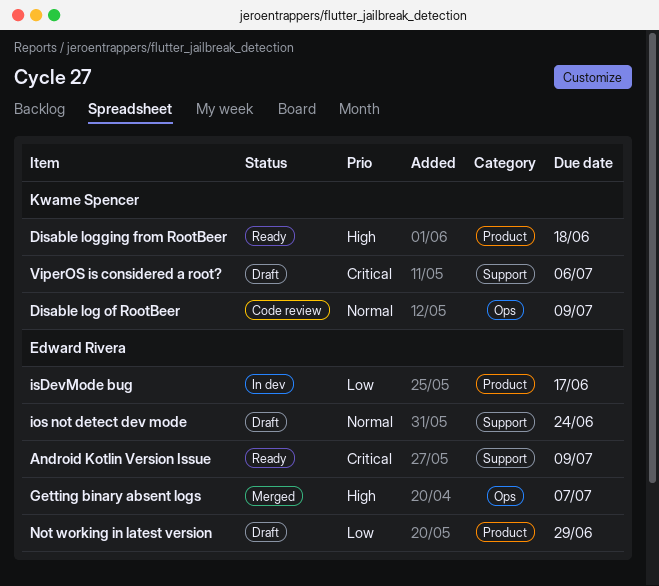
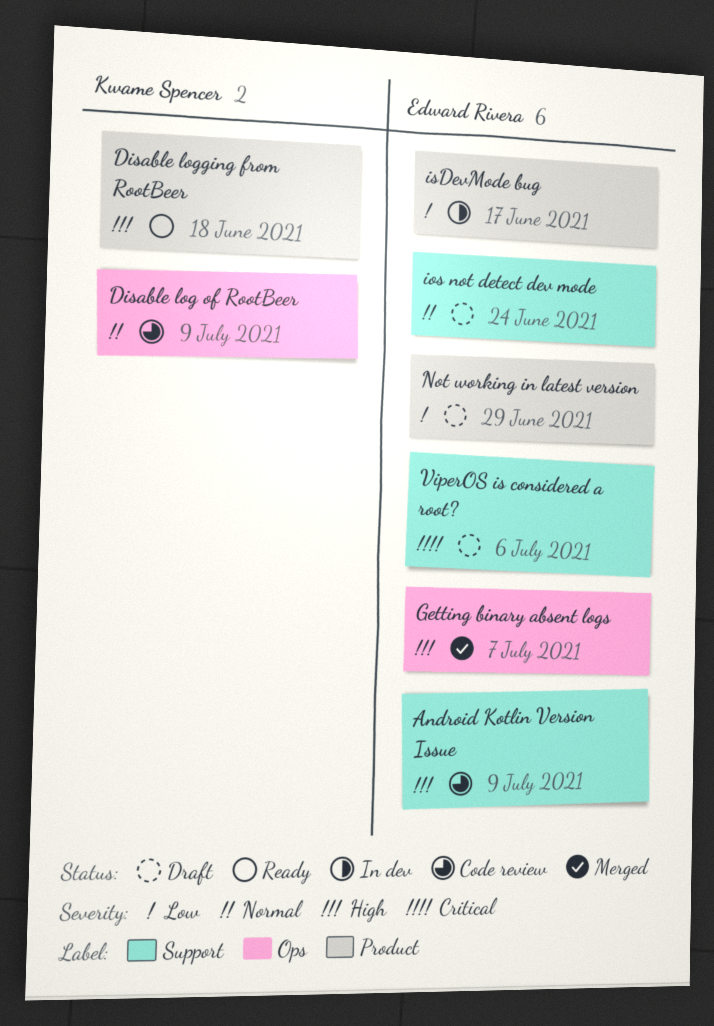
Android Kotlin Version Issue, status: Ready -> Code review
Android Kotlin Version Issue, priority: Critical -> High
ViperOS is considered a root?, owner: Kwame Spencer -> Edward Rivera

